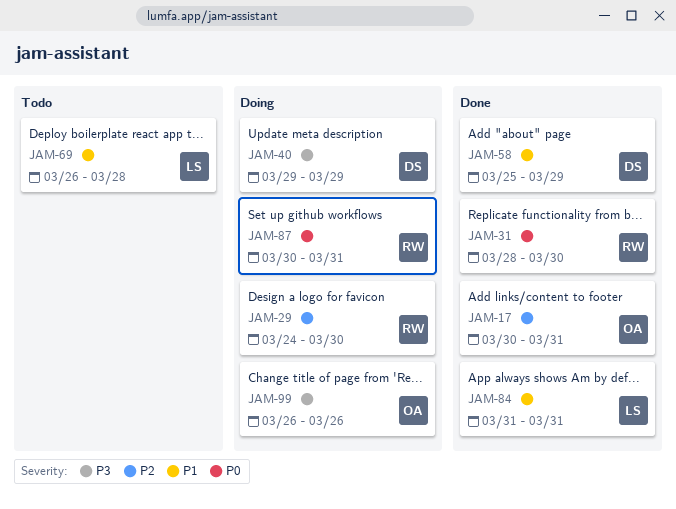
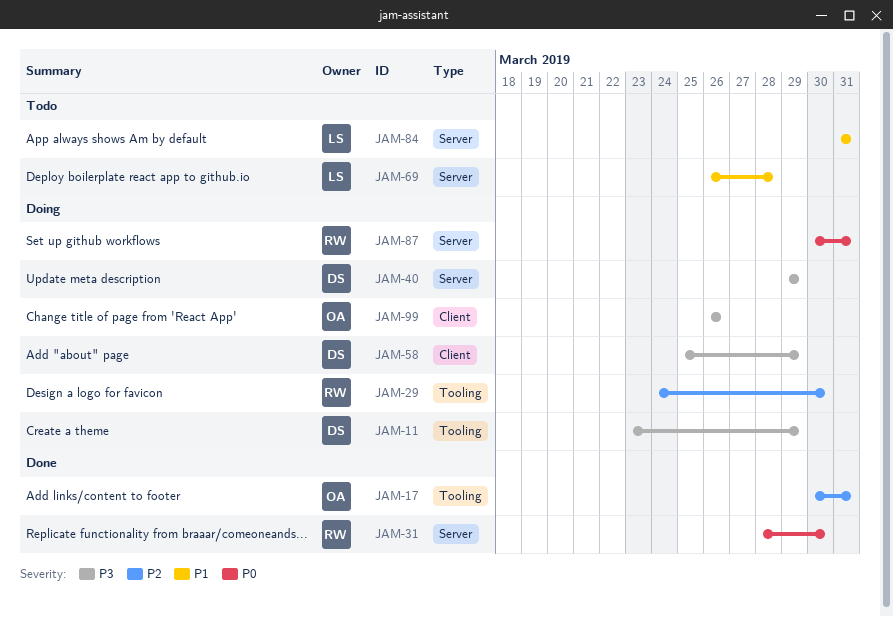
JAM-11: none -> present
JAM-58, status: Done -> Doing
JAM-58, priority: P1 -> P3
JAM-84, status: Done -> Todo

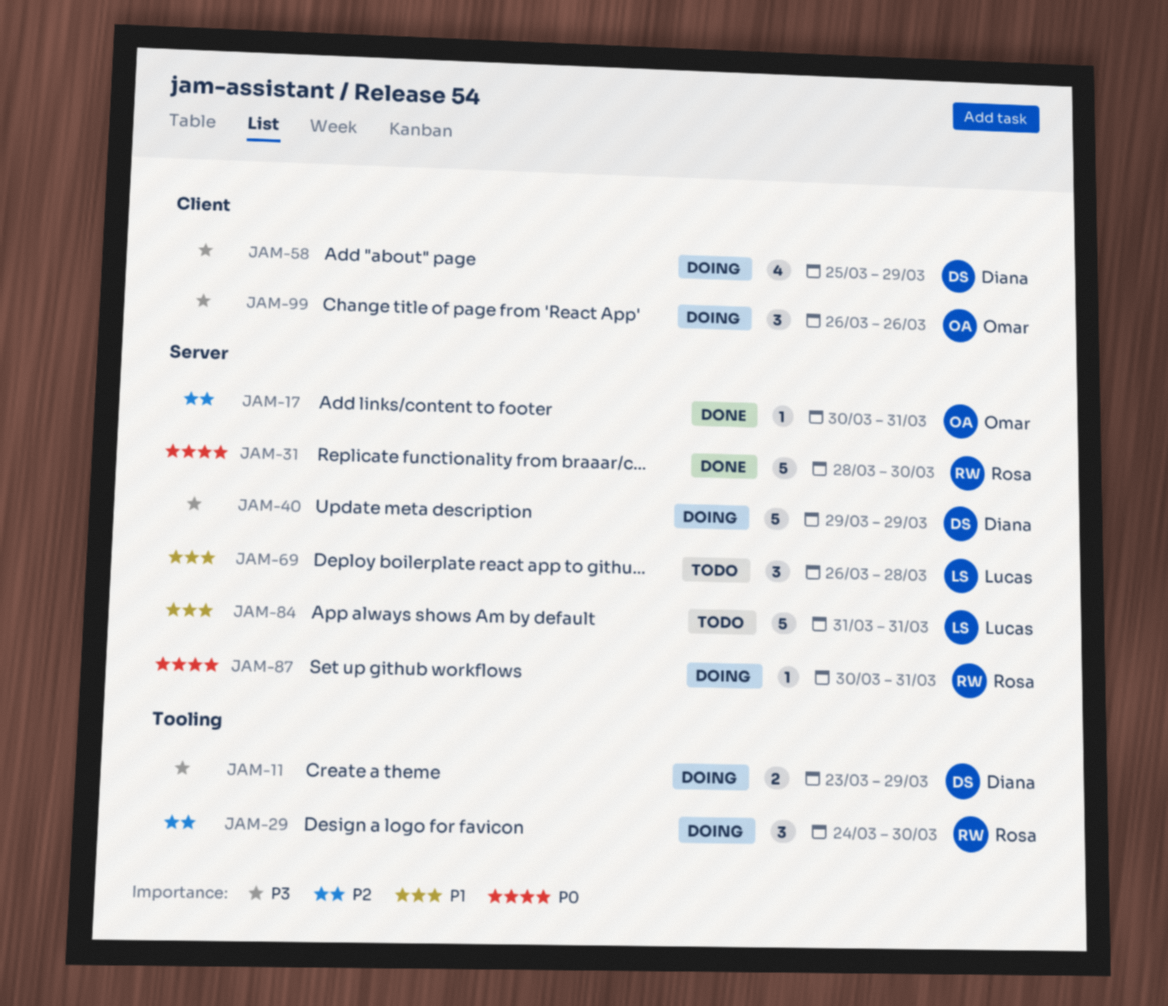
JAM-17, label: Tooling -> Server

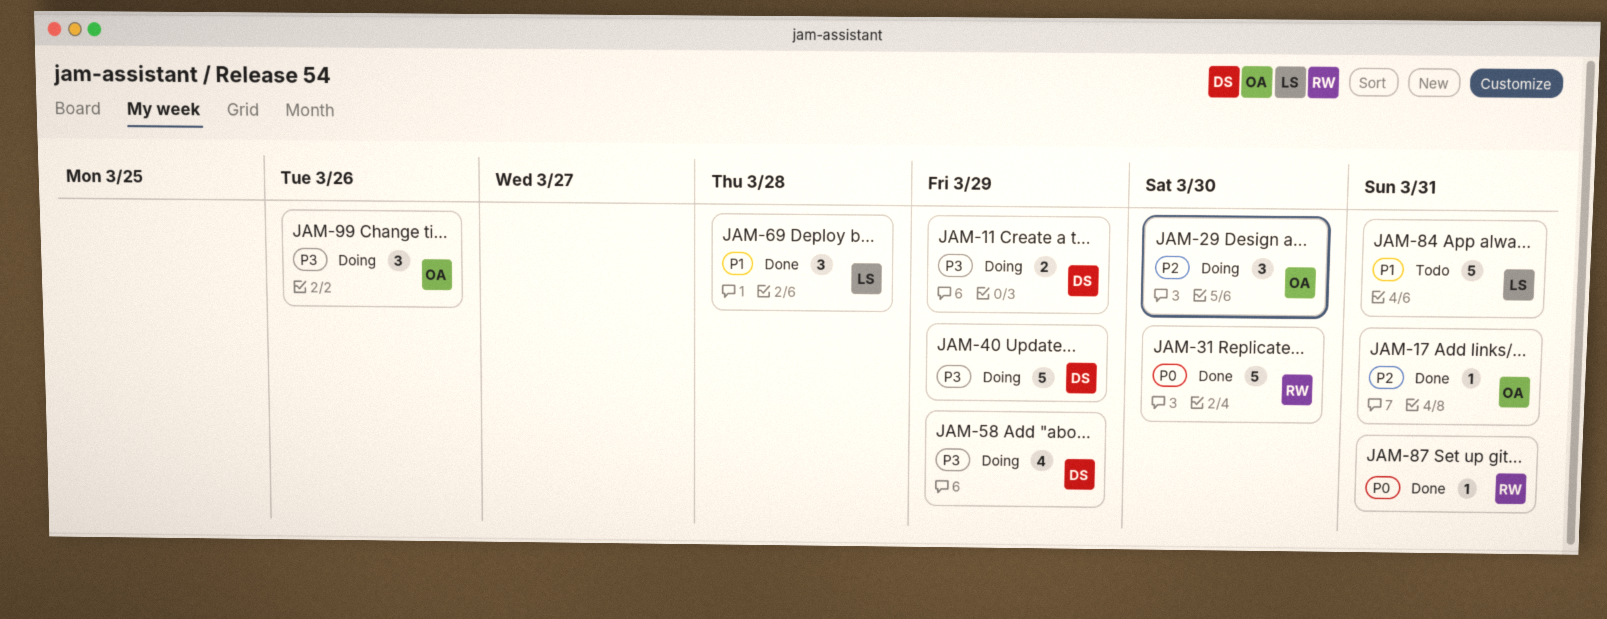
JAM-29, owner: Rosa -> Omar
JAM-69, status: Todo -> Done
JAM-87, status: Doing -> Done

